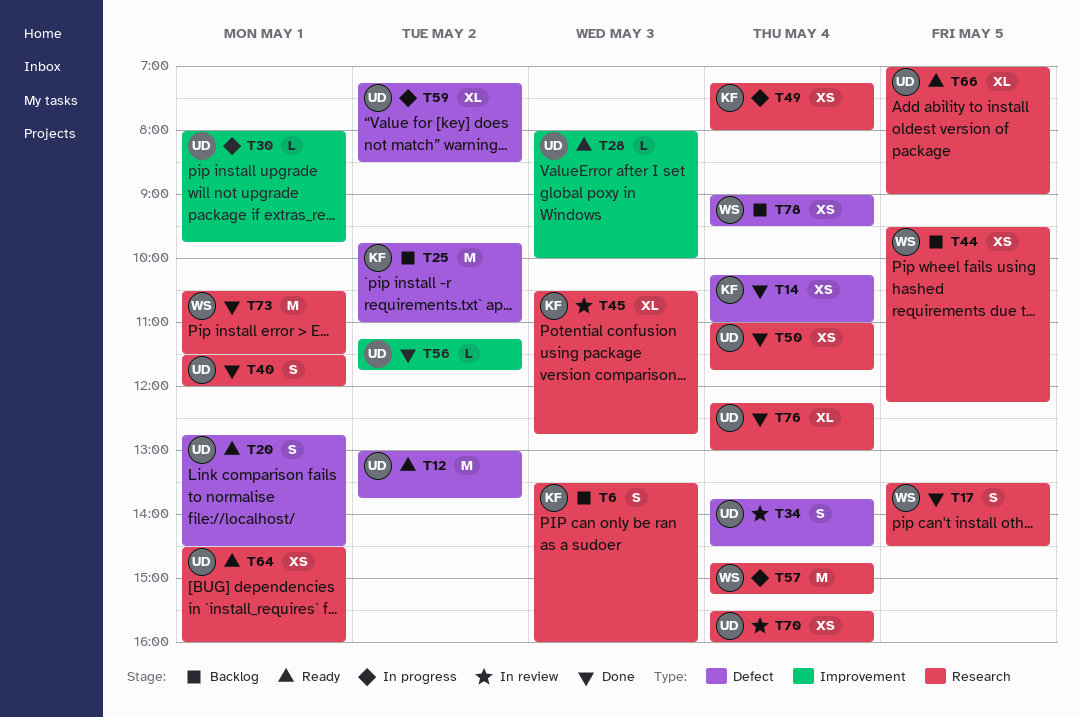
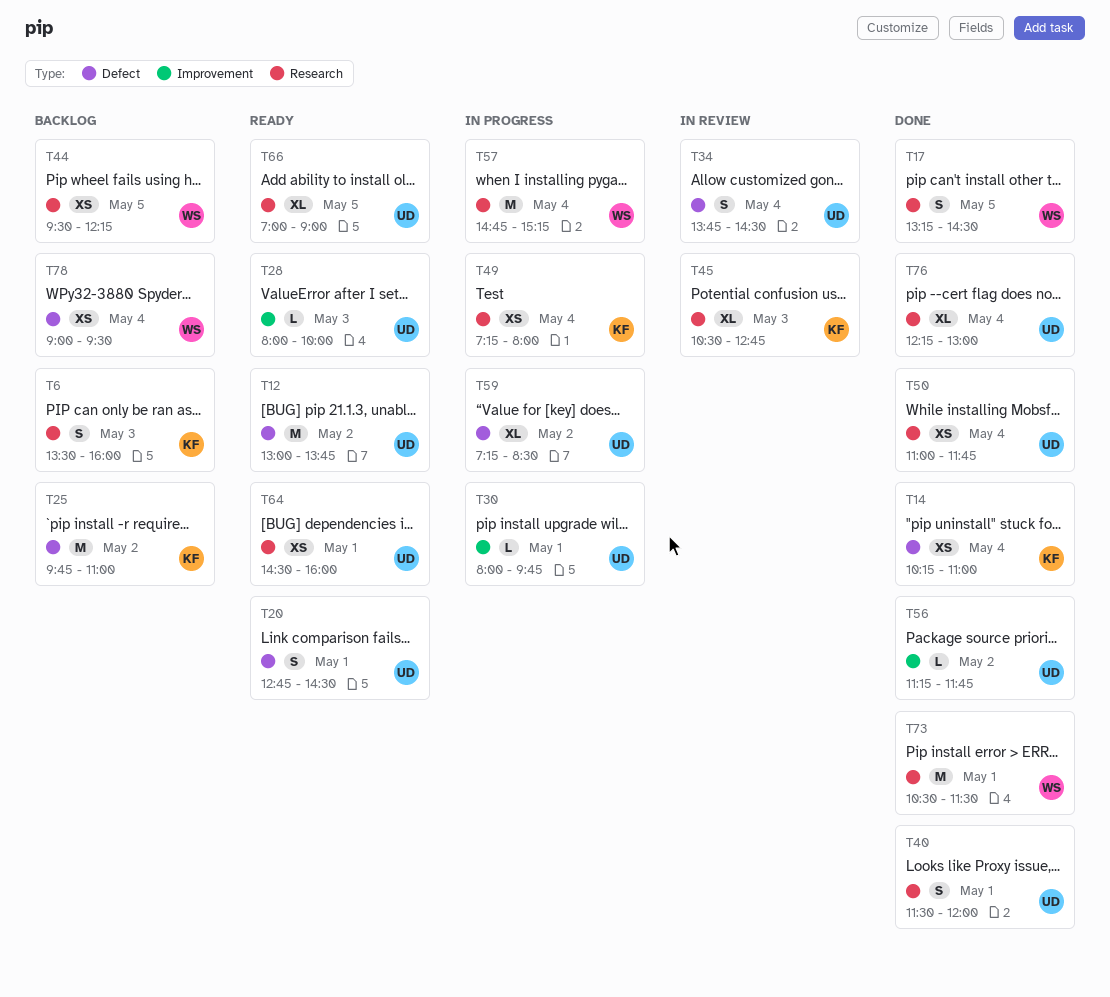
T17, begins: 13:30 -> 13:15
T70: present -> none

